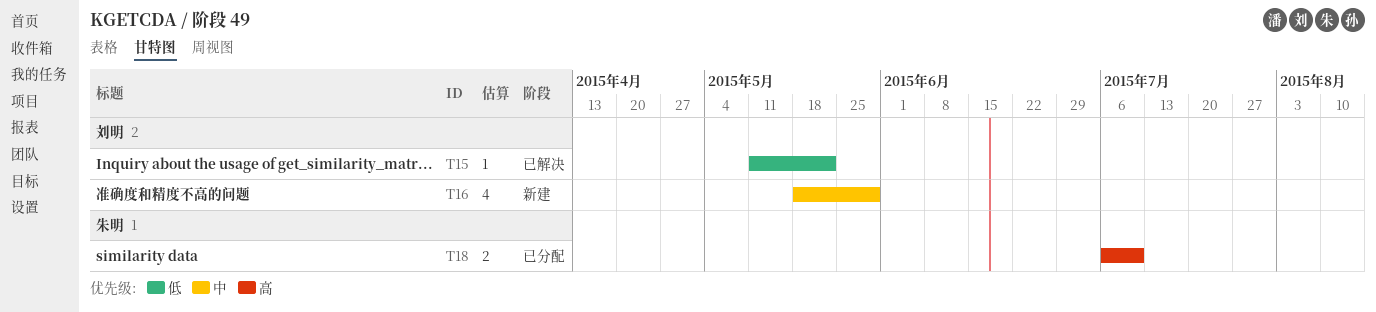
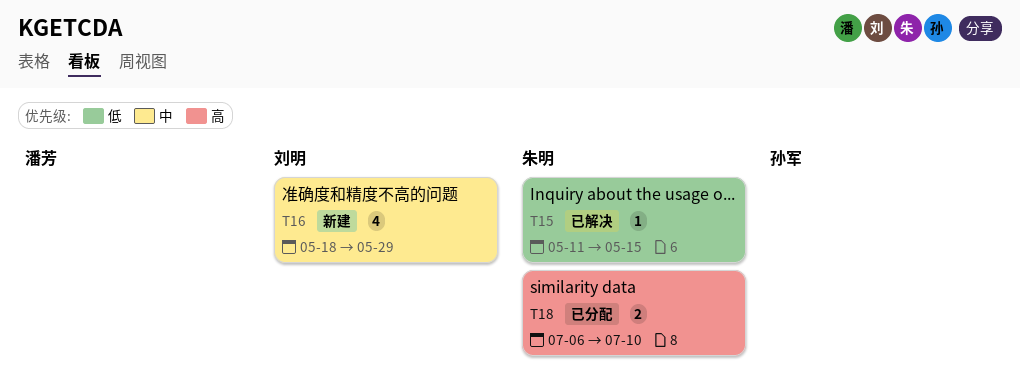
T15, owner: 刘明 -> 朱明
T15, due: May 22 -> May 15

